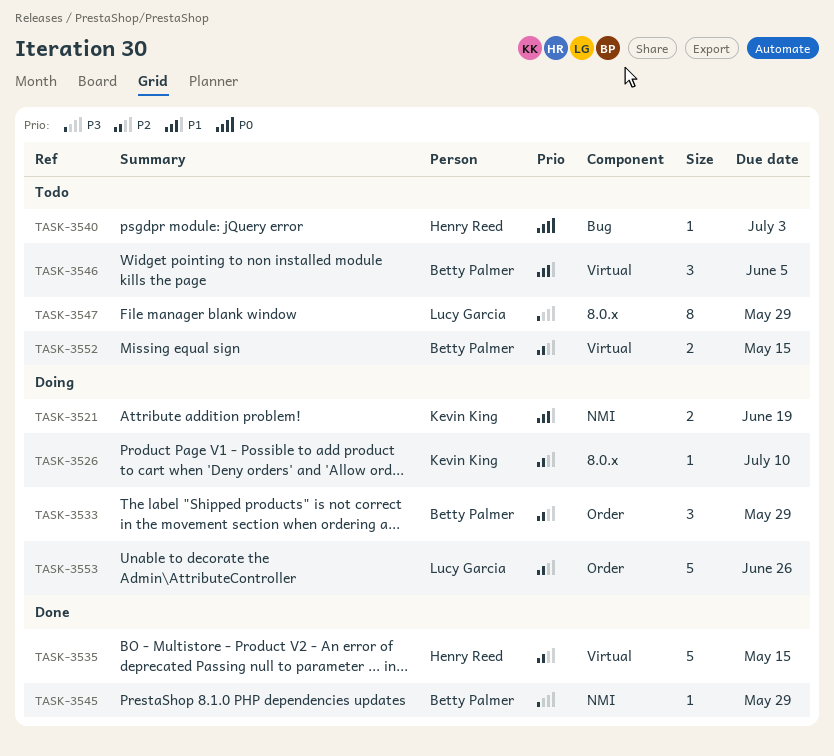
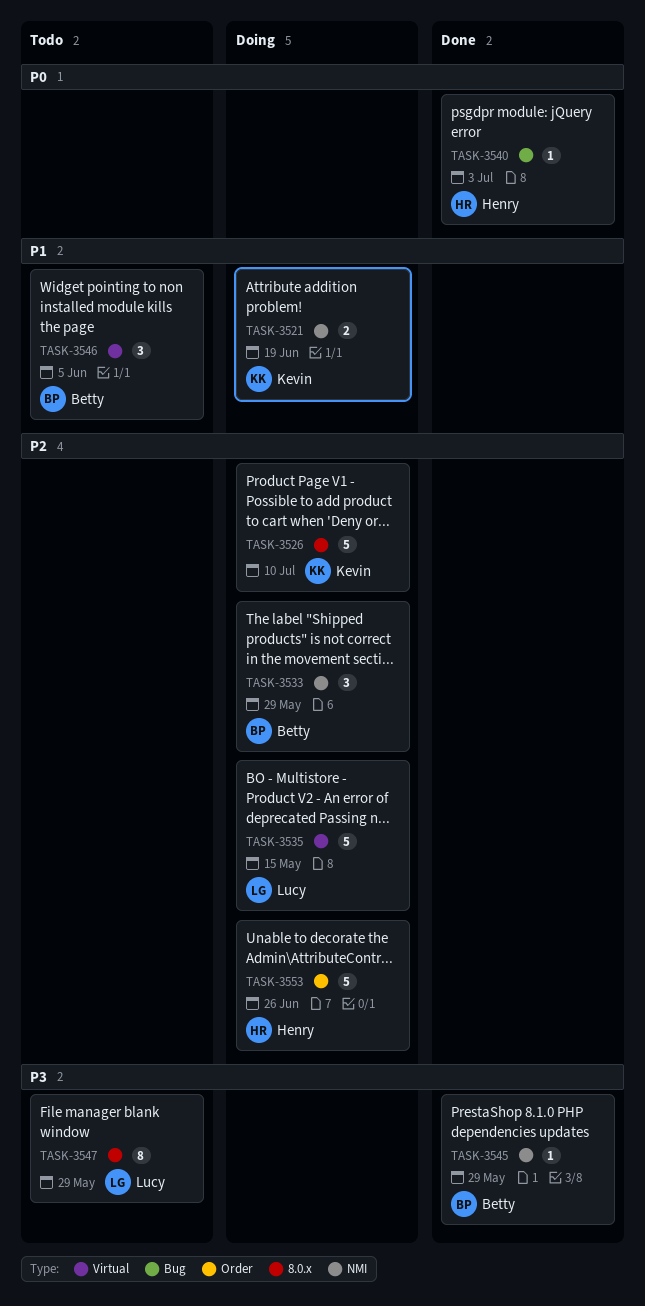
TASK-3526, estimate: 1 -> 5
TASK-3533, label: Order -> NMI
TASK-3535, status: Done -> Doing
TASK-3535, owner: Henry Reed -> Lucy Garcia
TASK-3540, status: Todo -> Done
TASK-3552: present -> none
TASK-3553, owner: Lucy Garcia -> Henry Reed

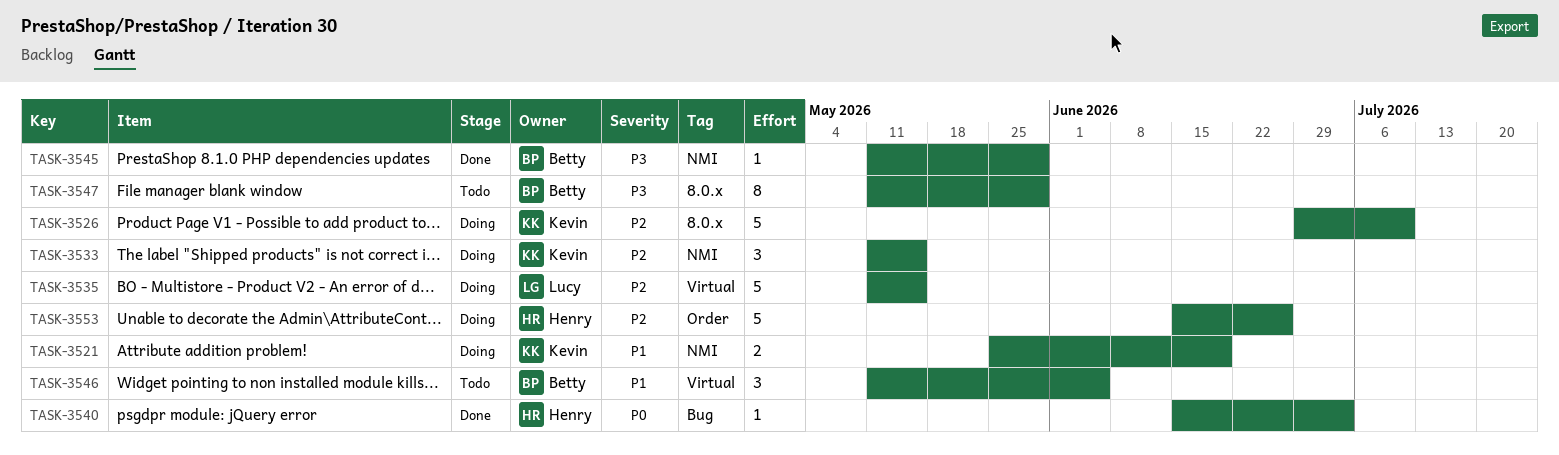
TASK-3533, owner: Betty -> Kevin
TASK-3533, due: May 29 -> May 15
TASK-3547, owner: Lucy -> Betty

